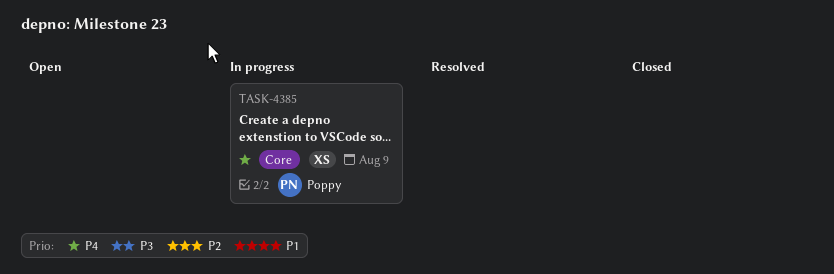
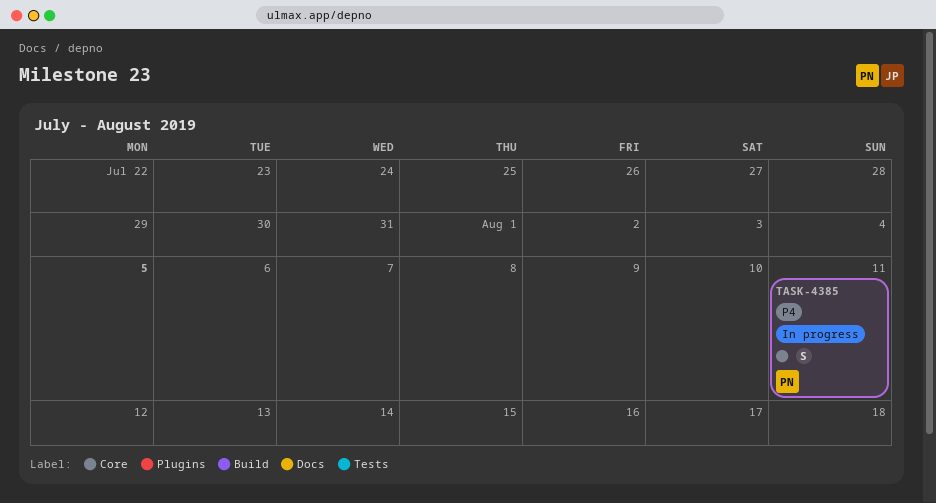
TASK-4385, estimate: XS -> S
TASK-4385, due: Aug 9 -> Aug 11

